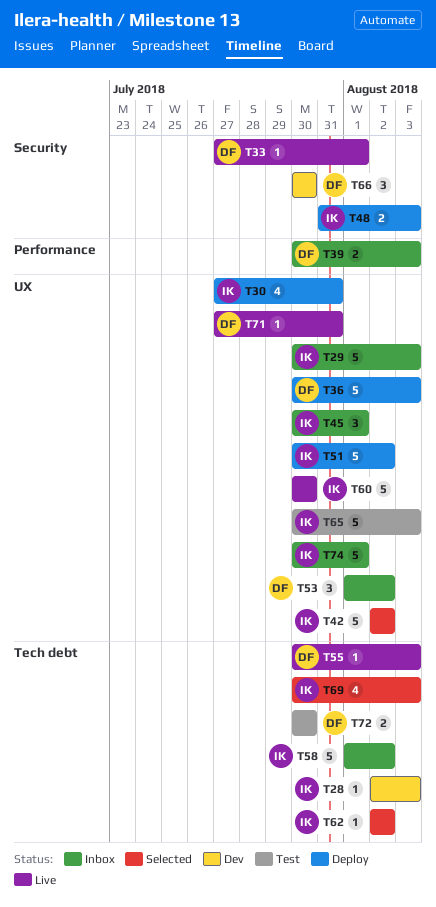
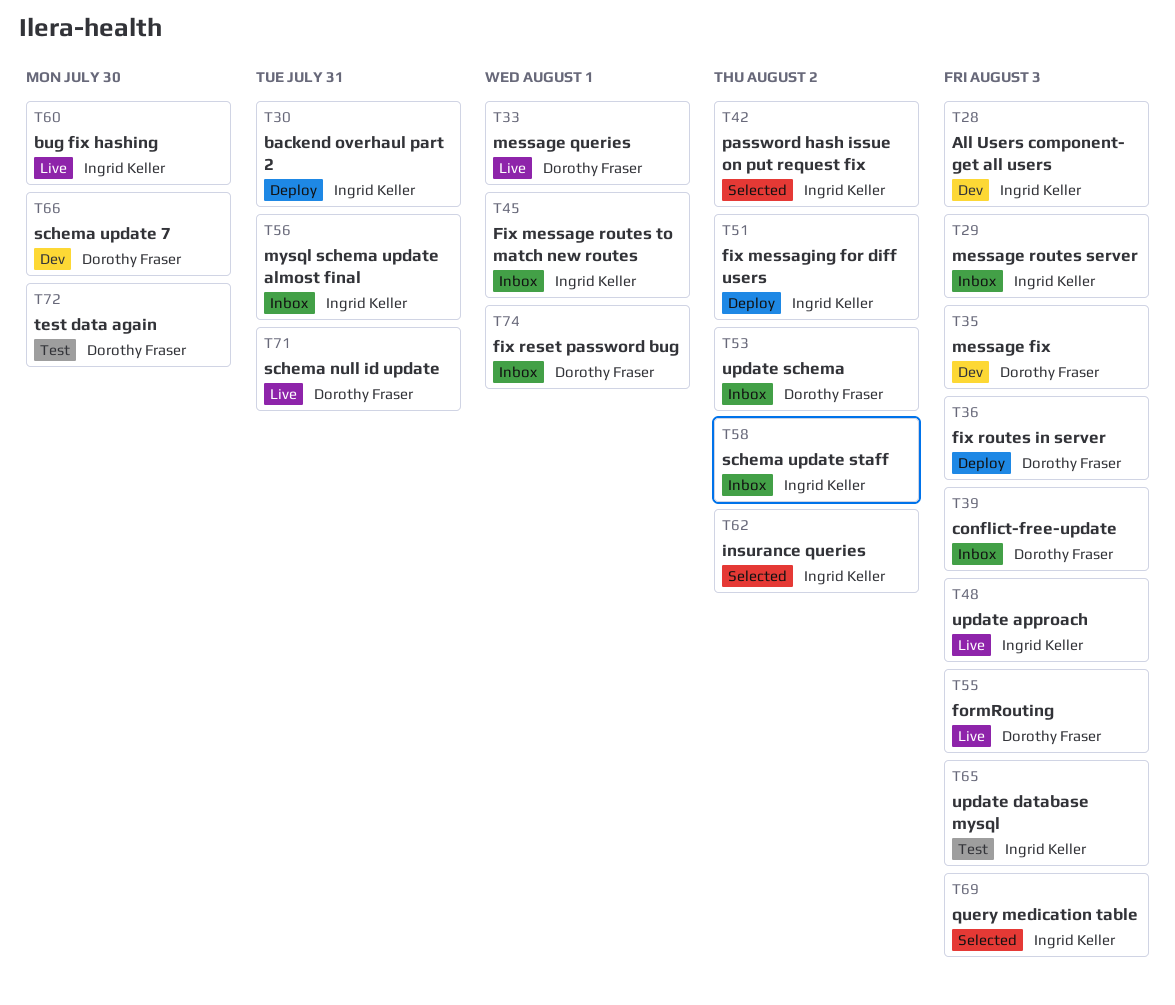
T35: none -> present
T48, status: Deploy -> Live
T56: none -> present
T74, owner: Ingrid Keller -> Dorothy Fraser

